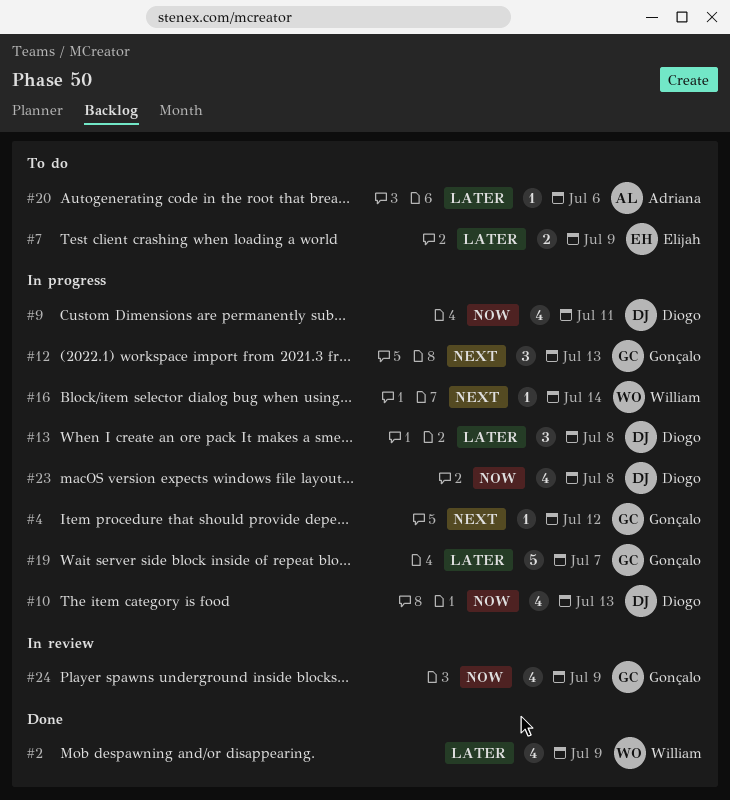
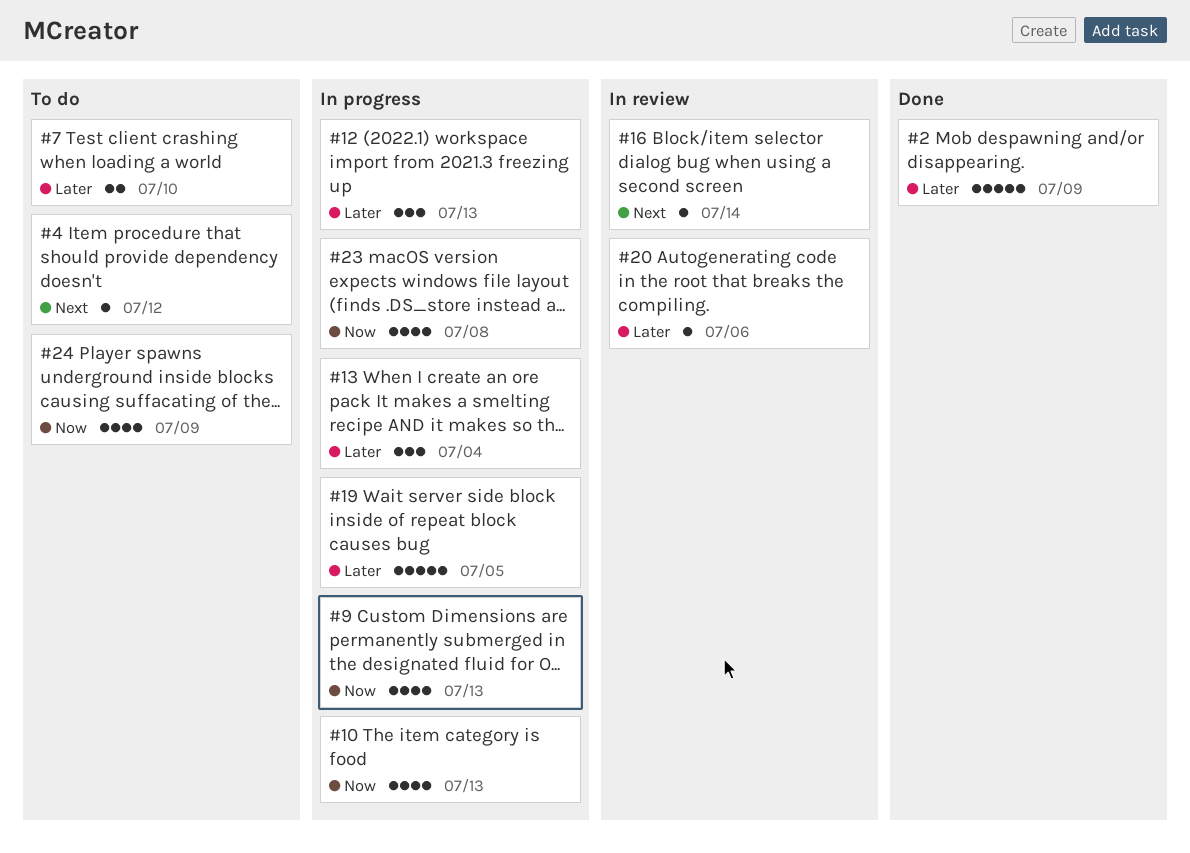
#2, estimate: 4 -> 5
#4, status: In progress -> To do
#7, due: Jul 9 -> Jul 10
#9, due: Jul 11 -> Jul 13
#12, priority: Next -> Later
#13, due: Jul 8 -> Jul 4
#16, status: In progress -> In review
#19, due: Jul 7 -> Jul 5
#20, status: To do -> In review
#24, status: In review -> To do

